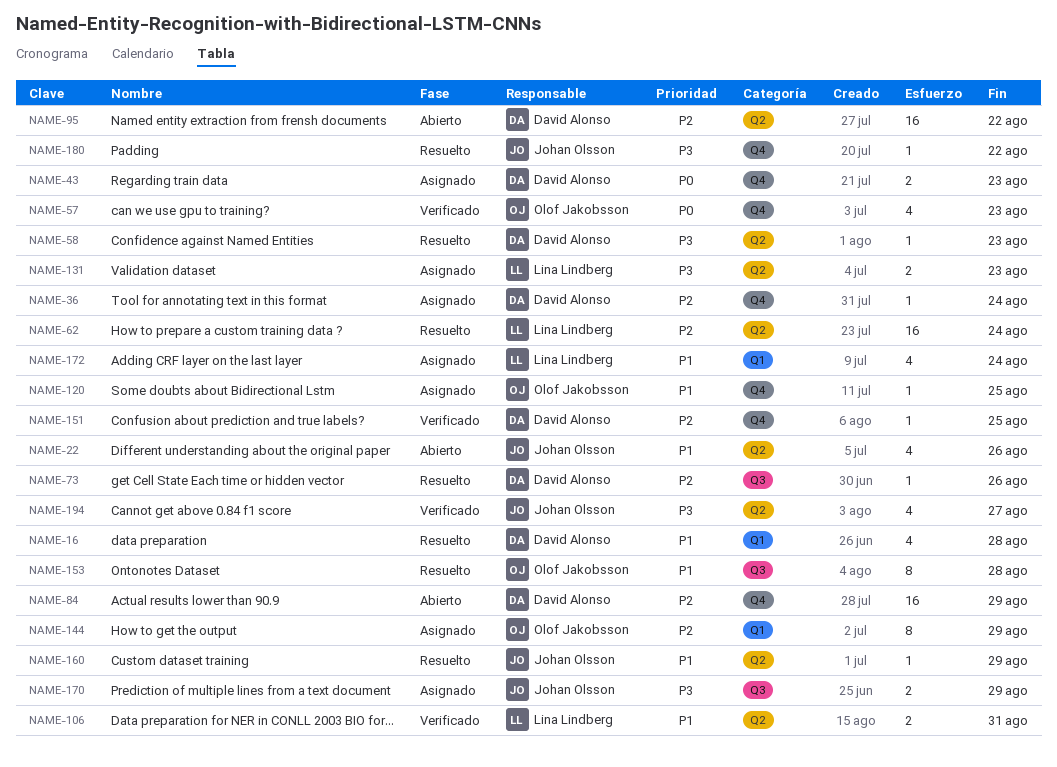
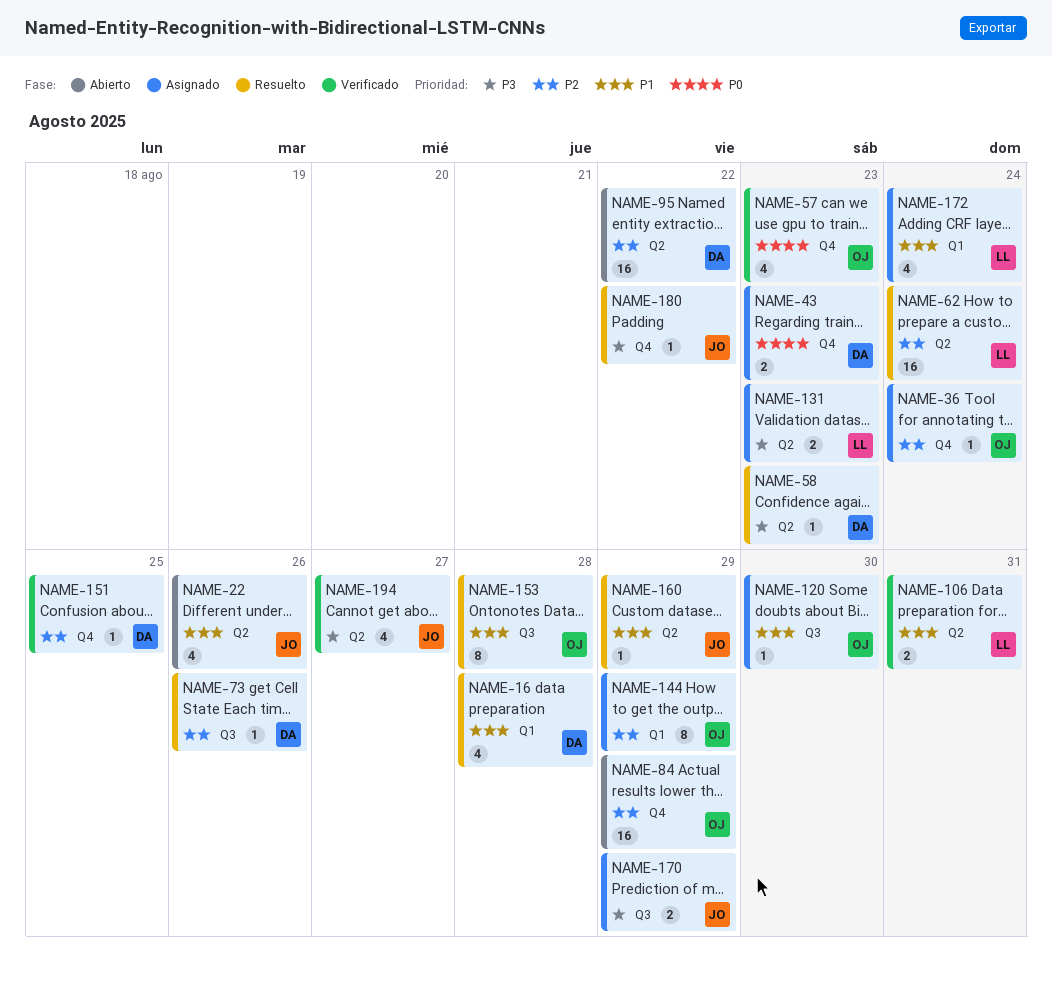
NAME-36, owner: David Alonso -> Olof Jakobsson
NAME-84, owner: David Alonso -> Olof Jakobsson
NAME-120, label: Q4 -> Q3
NAME-120, due: Aug 25 -> Aug 30

